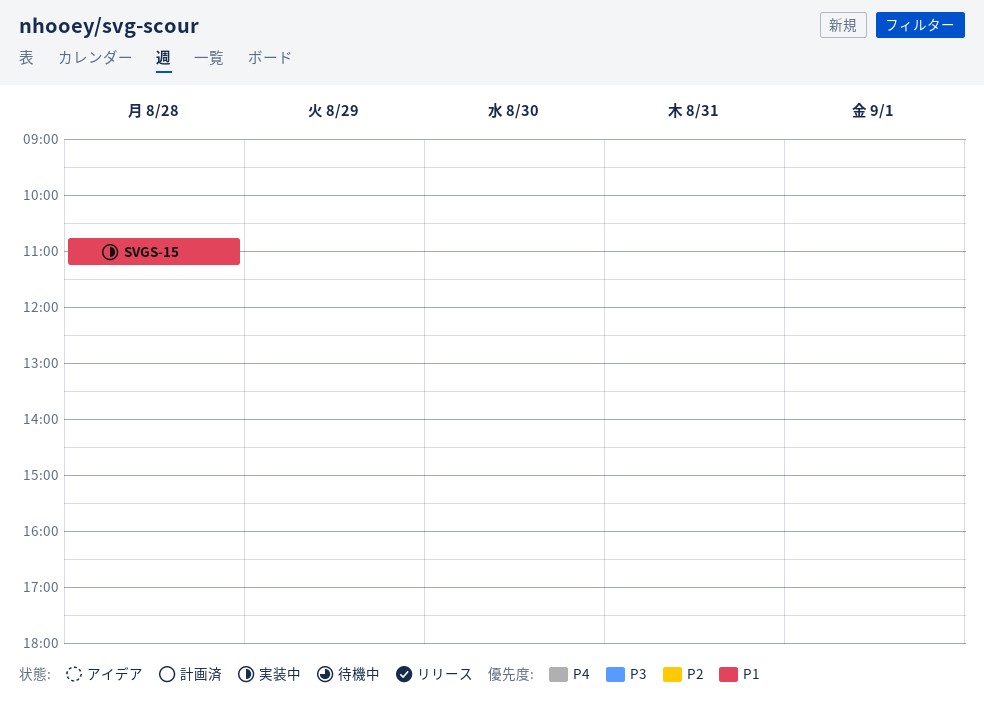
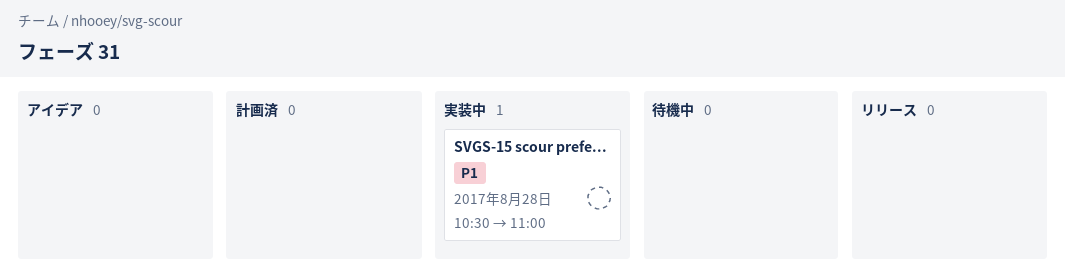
SVGS-15, begins: 10:45 -> 10:30
SVGS-15, ends: 11:15 -> 11:00

